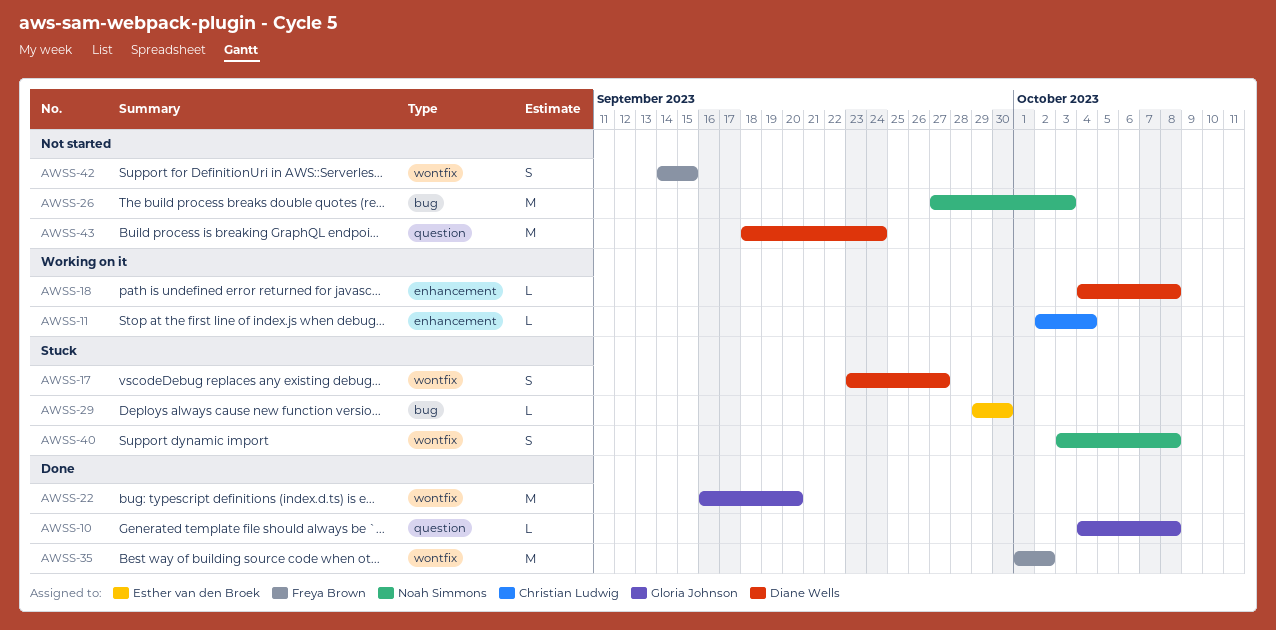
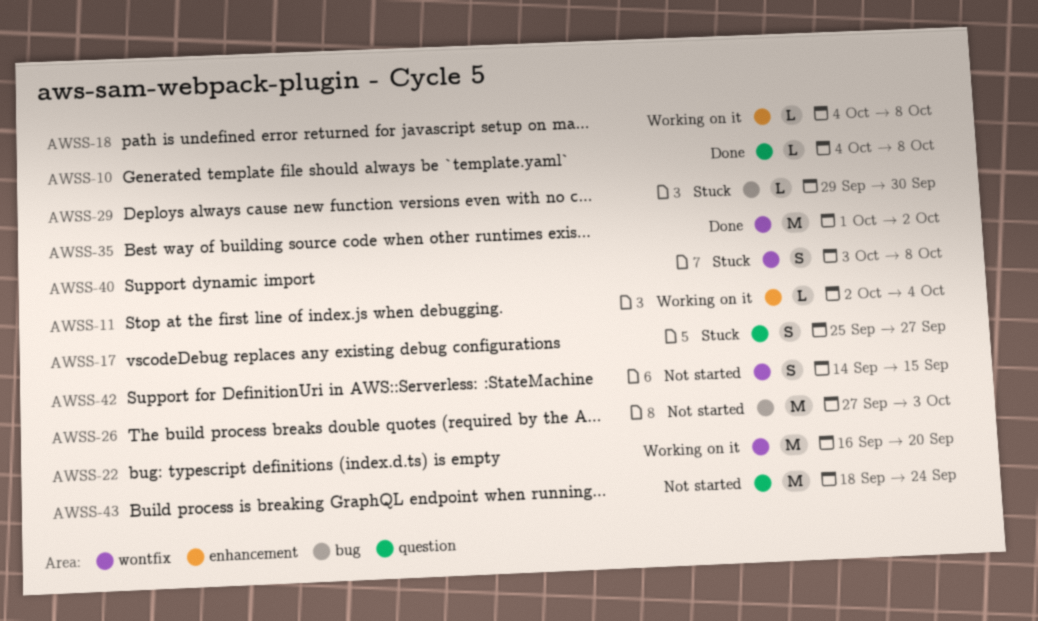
AWSS-17, label: wontfix -> question
AWSS-17, start: Sep 23 -> Sep 25
AWSS-22, status: Done -> Working on it

